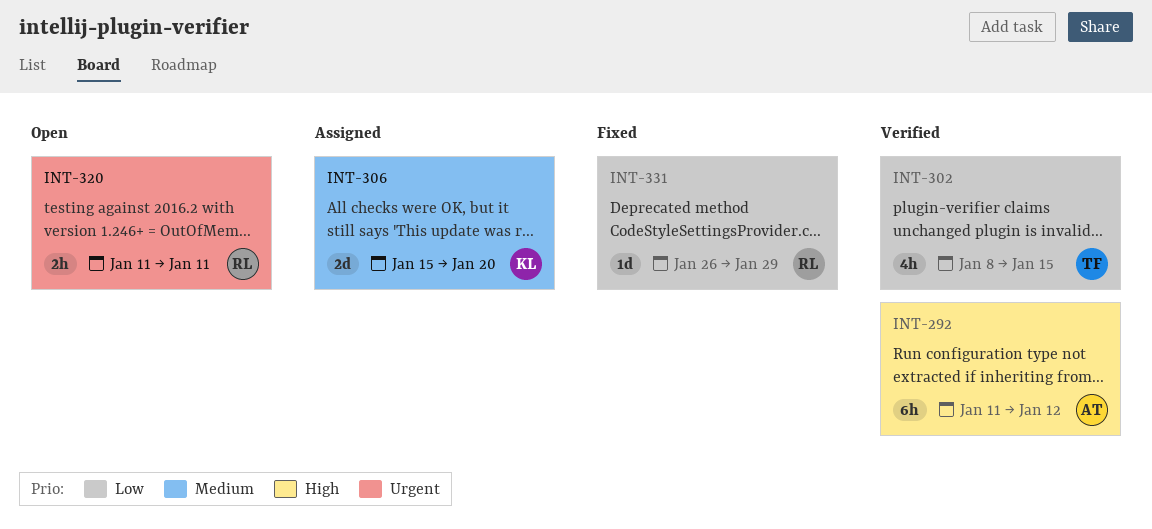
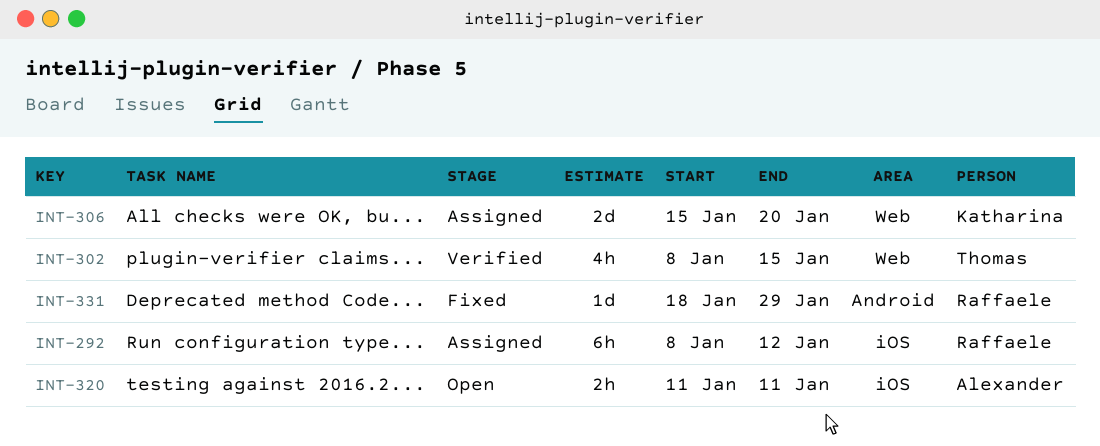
INT-292, status: Verified -> Assigned
INT-292, owner: Alexander -> Raffaele
INT-292, start: Jan 11 -> Jan 8
INT-320, owner: Raffaele -> Alexander
INT-331, start: Jan 26 -> Jan 18

